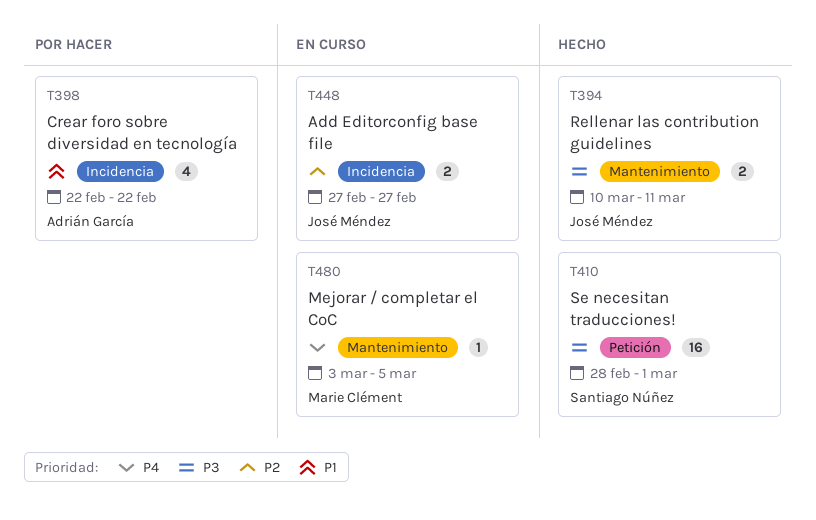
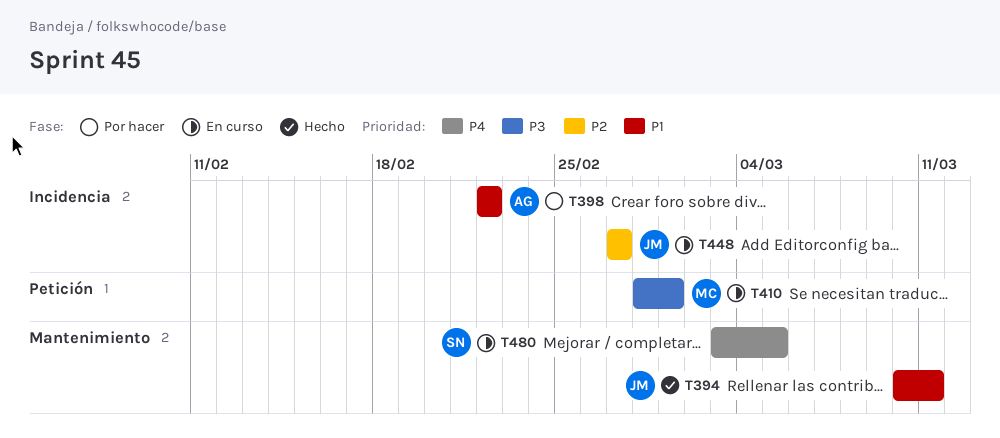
T394, priority: P3 -> P1
T410, status: Hecho -> En curso
T410, owner: Santiago Núñez -> Marie Clément
T480, owner: Marie Clément -> Santiago Núñez

